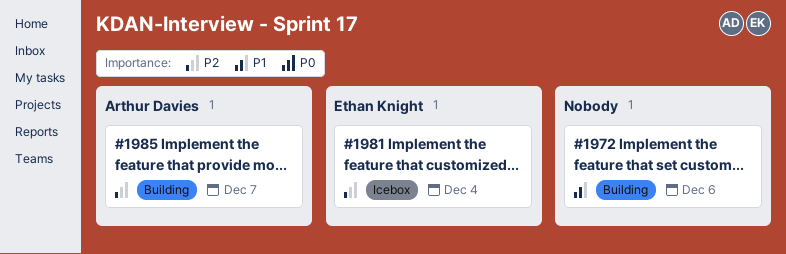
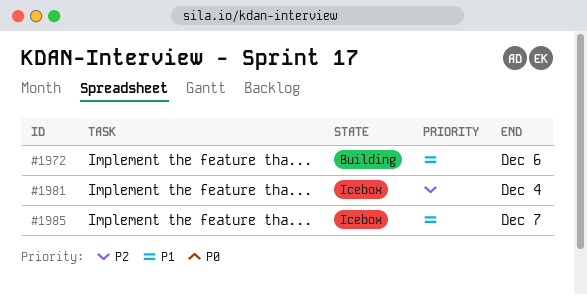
#1985, status: Building -> Icebox
#1985, priority: P2 -> P1

